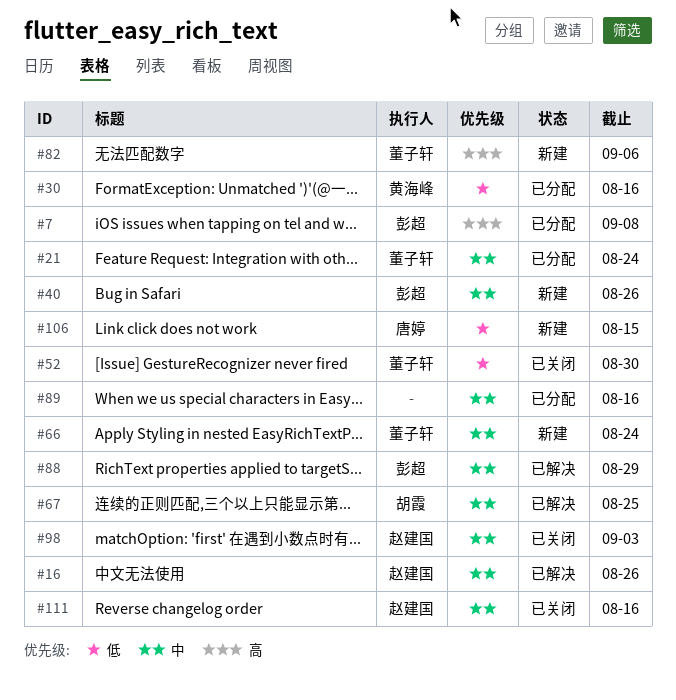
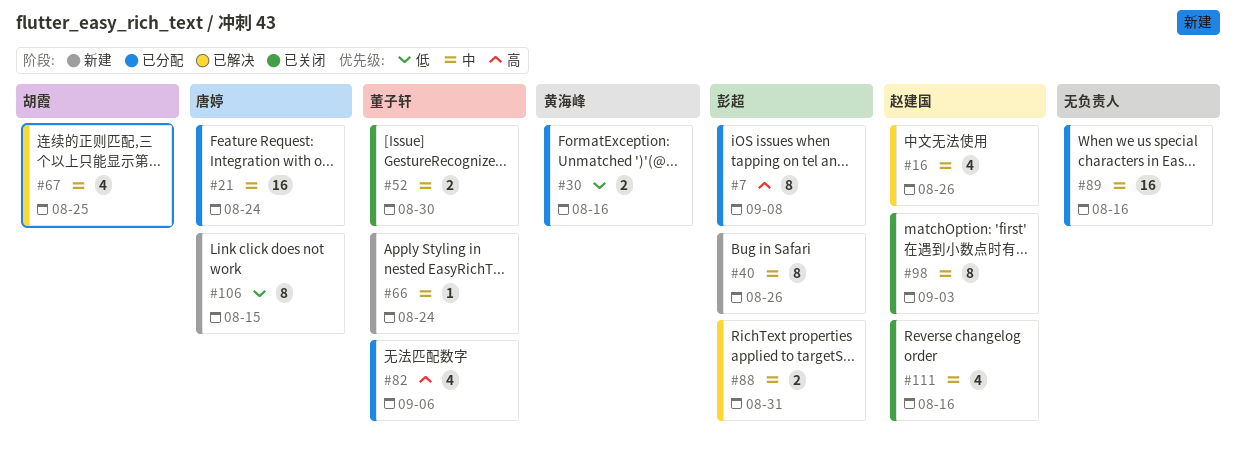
#21, owner: 董子轩 -> 唐婷
#52, priority: 低 -> 中
#82, status: 新建 -> 已分配
#88, due: Aug 29 -> Aug 31

